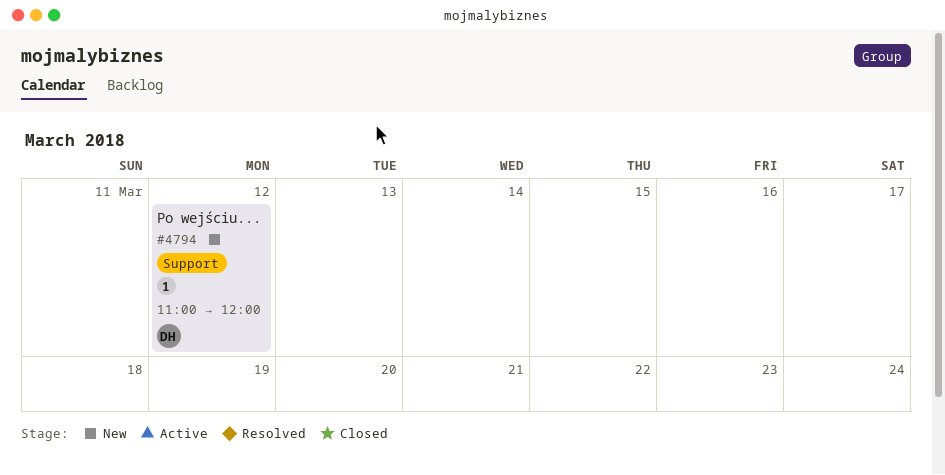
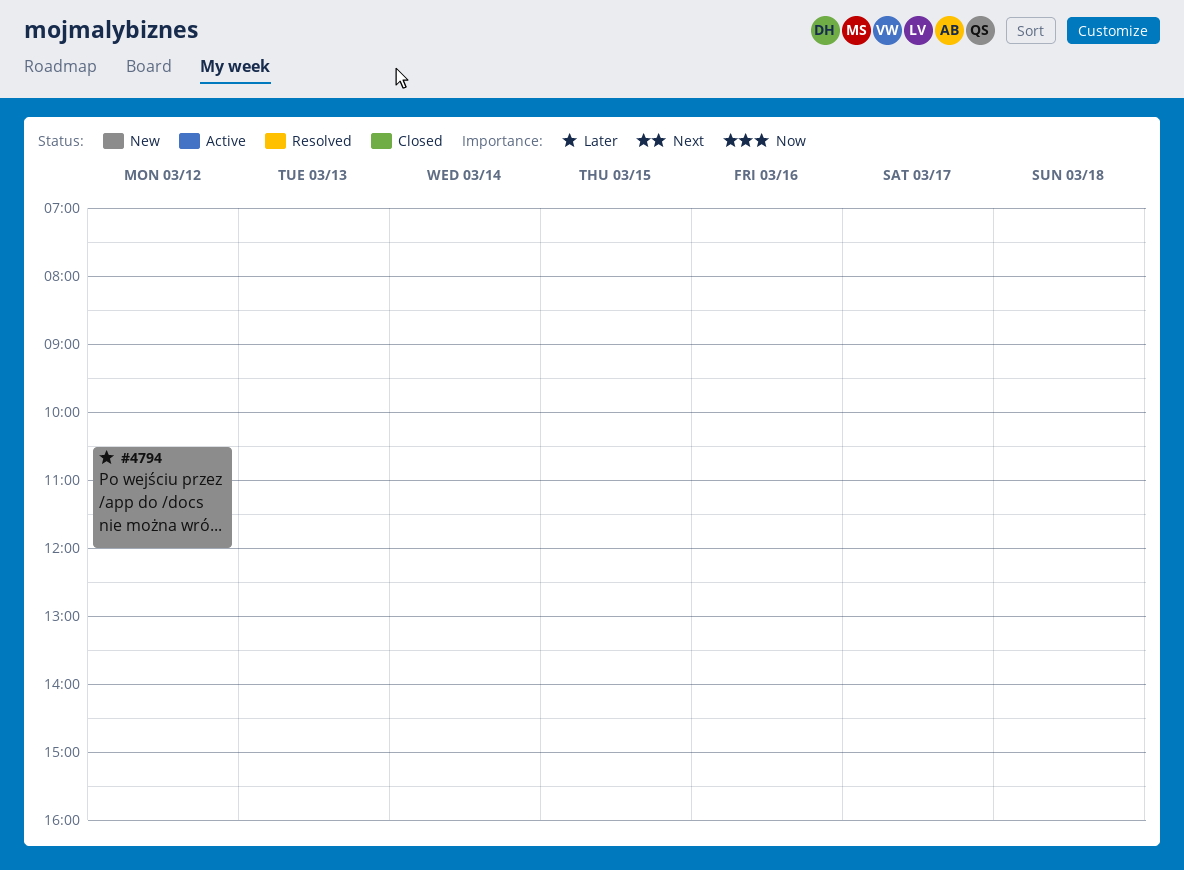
#4794, begins: 11:00 -> 10:30

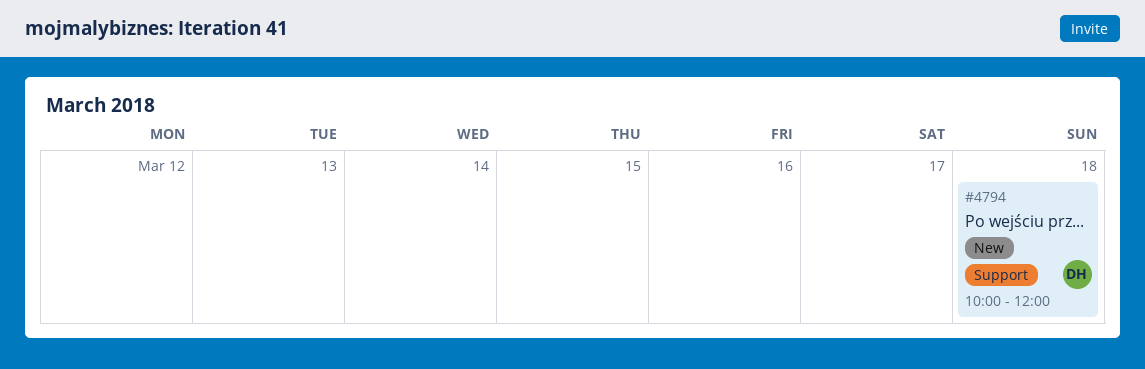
#4794, day: Mar 12 -> Mar 18
#4794, begins: 10:30 -> 10:00

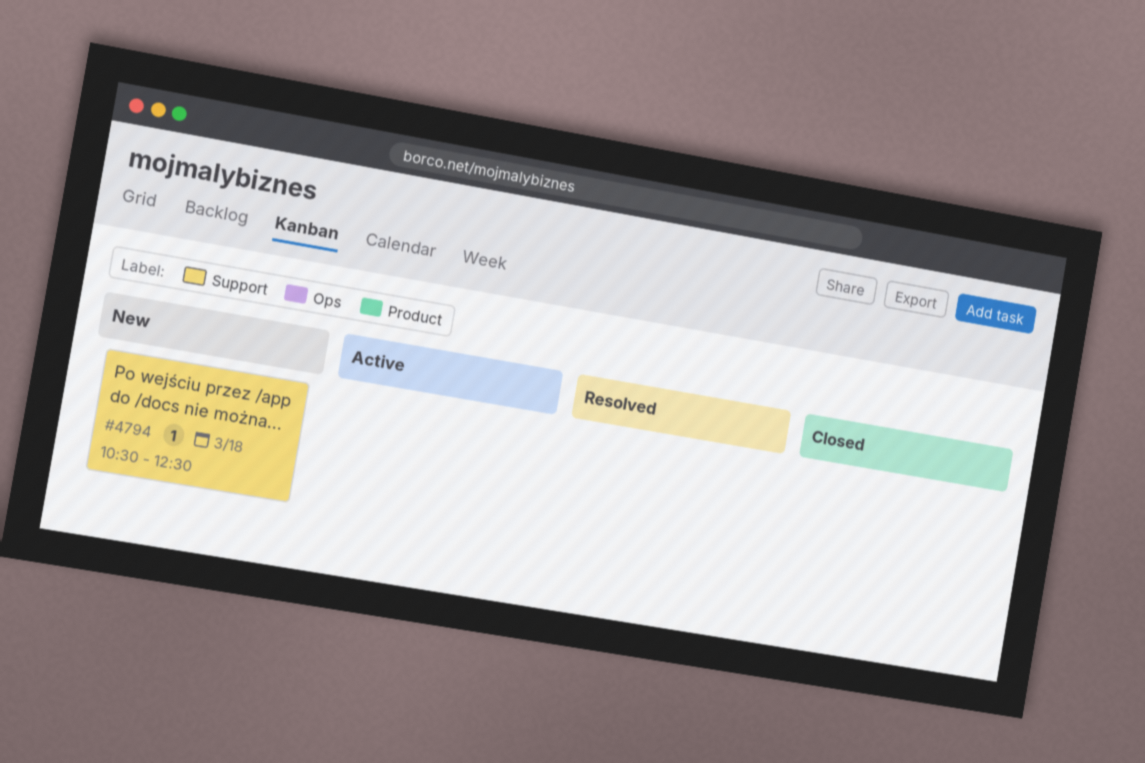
#4794, begins: 10:00 -> 10:30
#4794, ends: 12:00 -> 12:30

